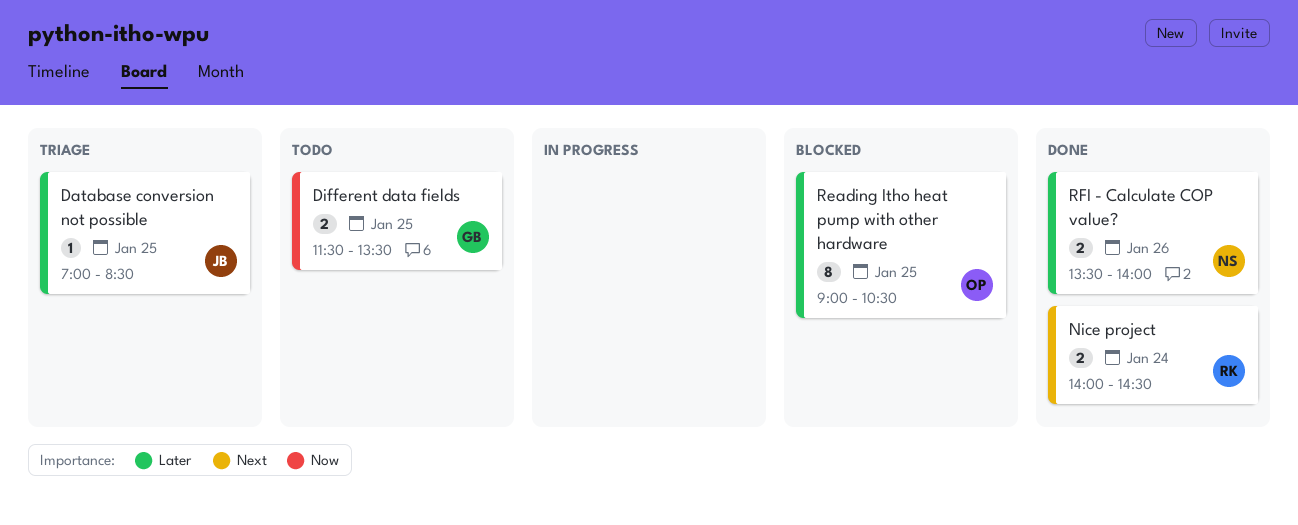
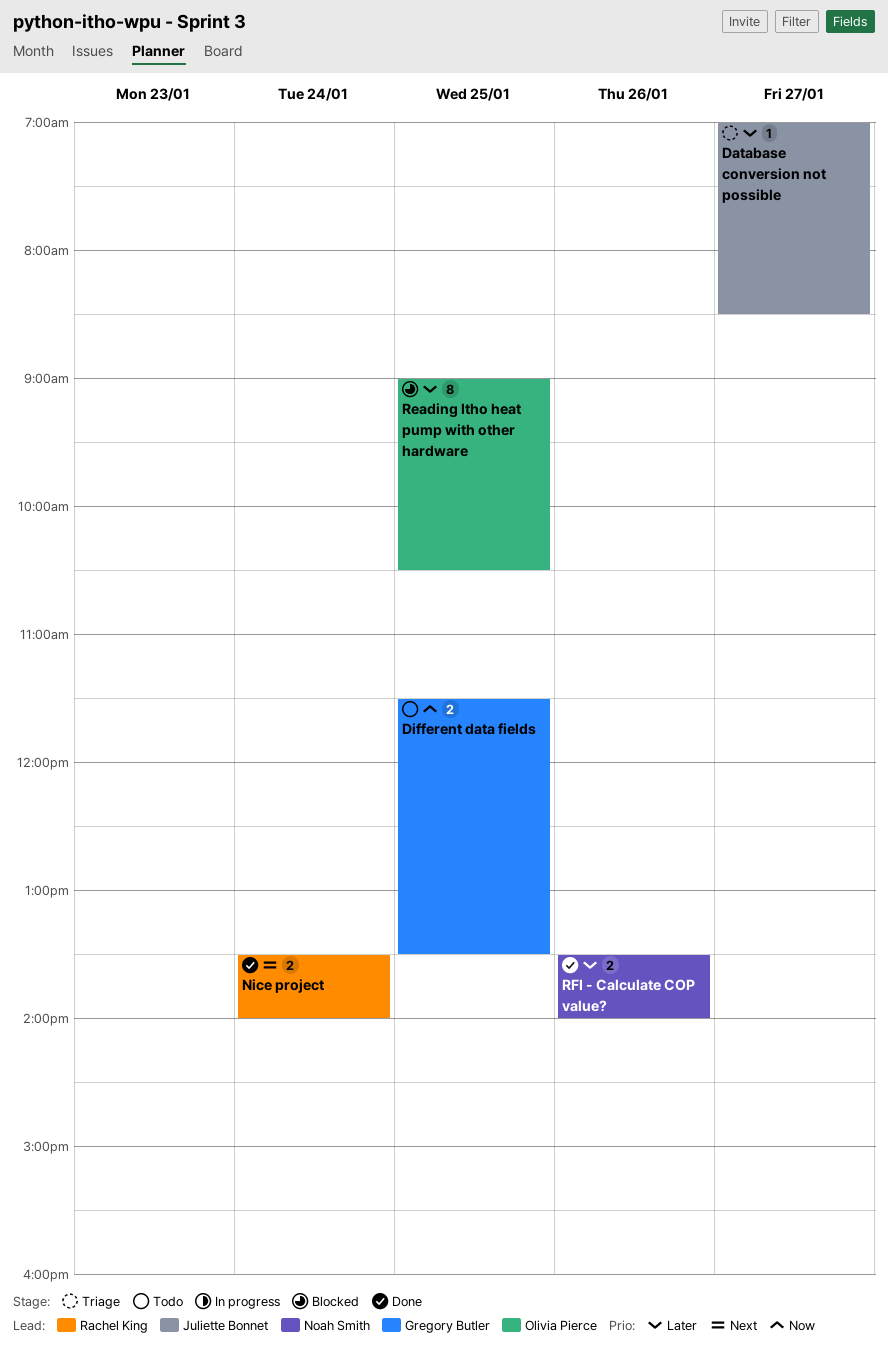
Database conversion not possible, day: Jan 25 -> Jan 27
Nice project, begins: 14:00 -> 13:30
Nice project, ends: 14:30 -> 14:00

